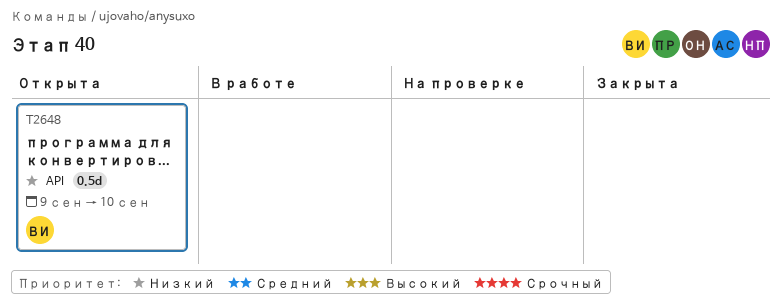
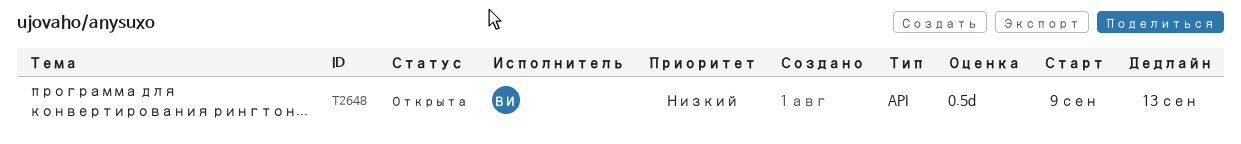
T2648, due: Sep 10 -> Sep 13

